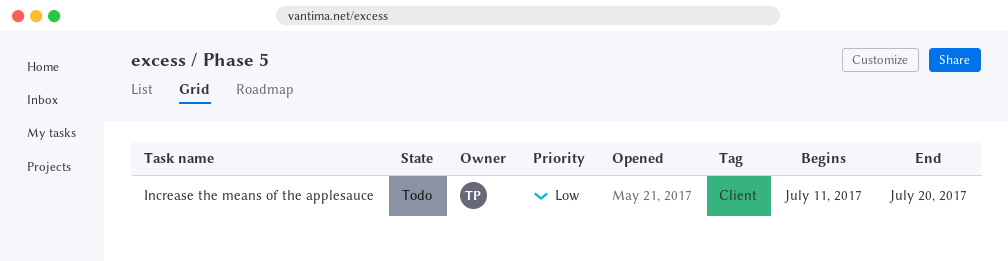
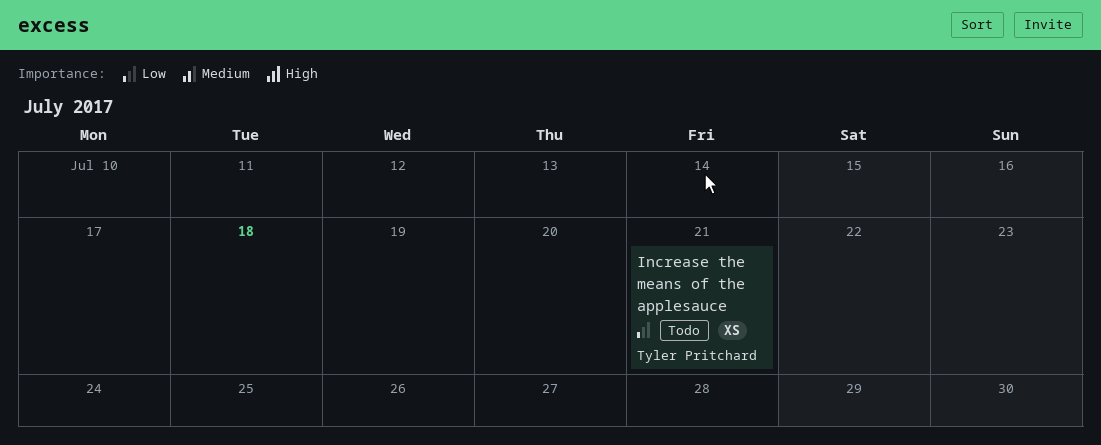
Increase the means of the applesauce, due: Jul 20 -> Jul 21

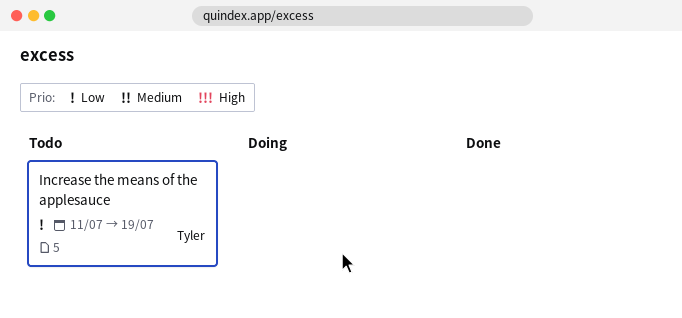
Increase the means of the applesauce, due: Jul 21 -> Jul 19

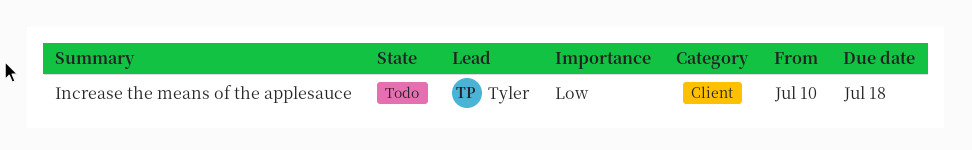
Increase the means of the applesauce, start: Jul 11 -> Jul 10
Increase the means of the applesauce, due: Jul 19 -> Jul 18

